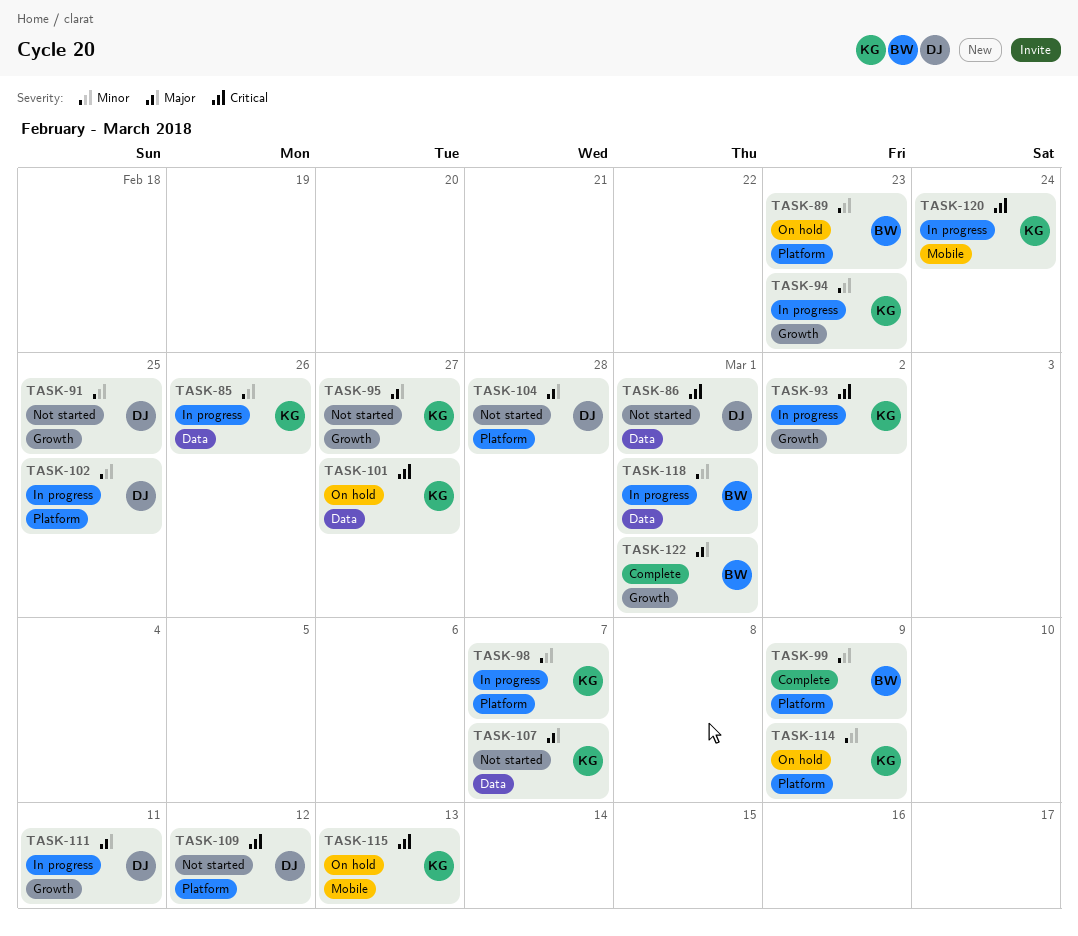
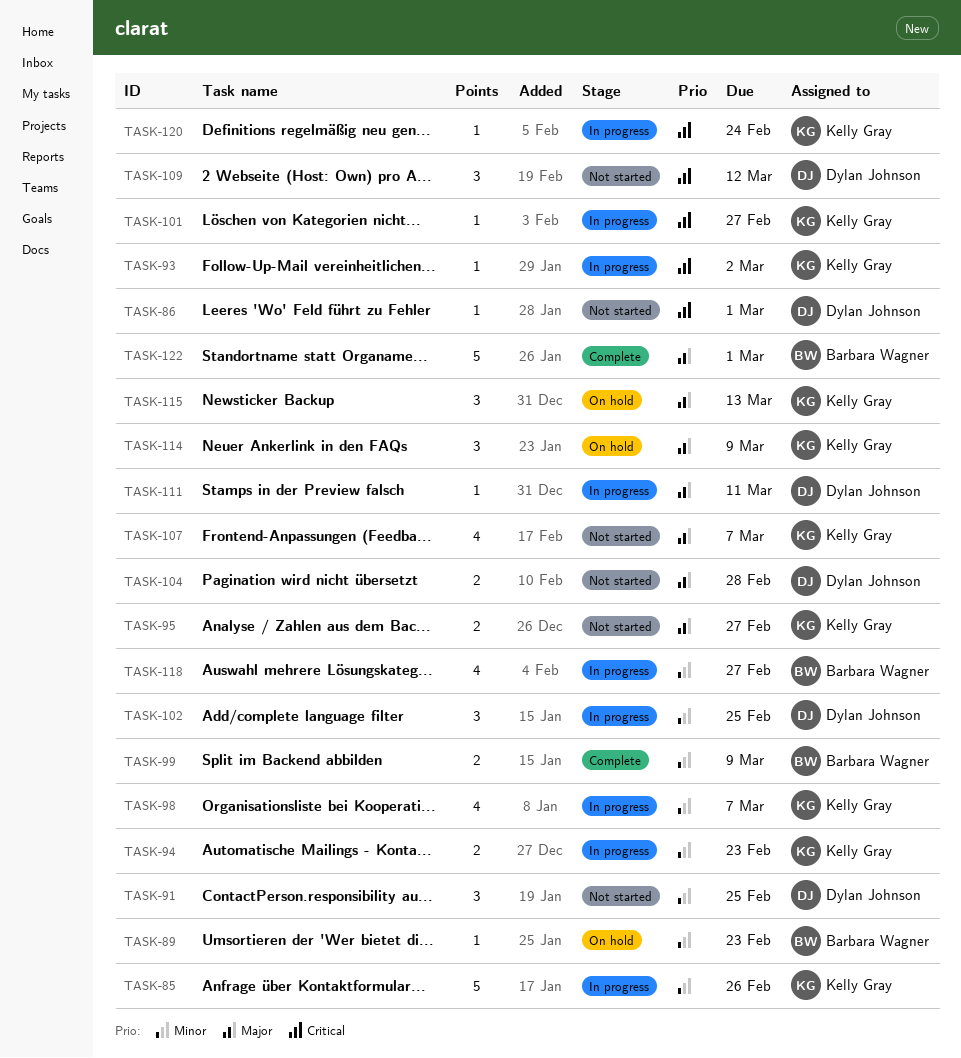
TASK-101, status: On hold -> In progress
TASK-114, priority: Minor -> Major
TASK-115, priority: Critical -> Major
TASK-118, due: Mar 1 -> Feb 27

